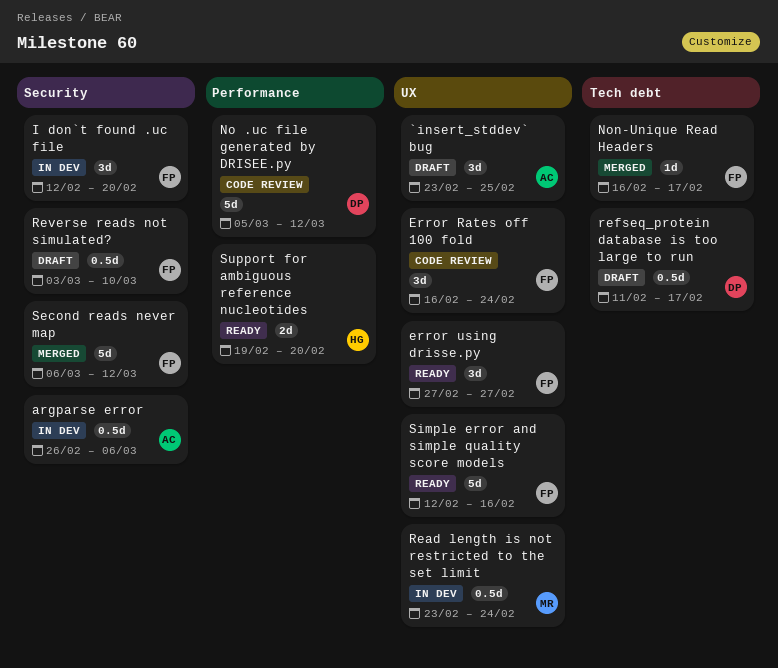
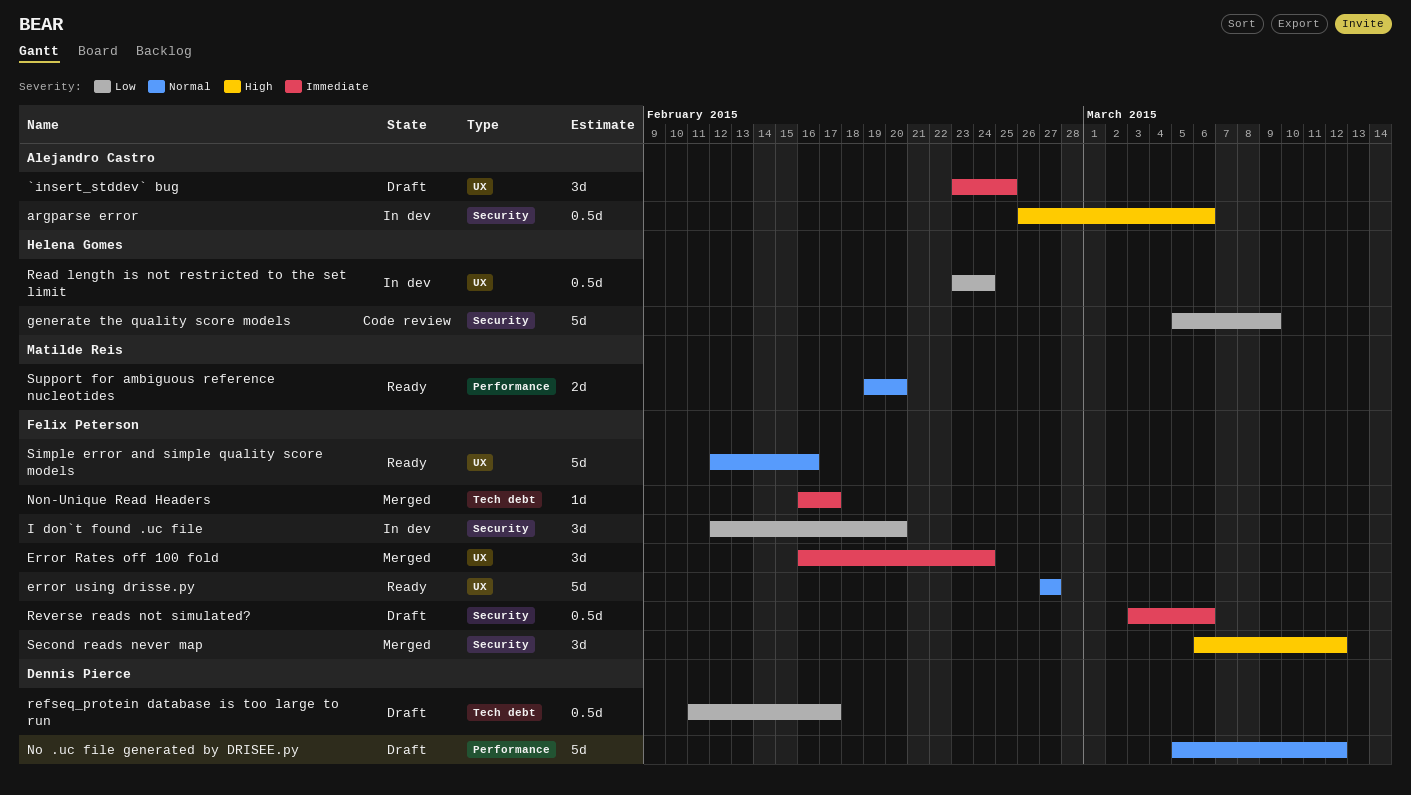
Error Rates off 100 fold, status: Code review -> Merged
error using drisse.py, estimate: 3d -> 5d
generate the quality score models: none -> present
No .uc file generated by DRISEE.py, status: Code review -> Draft
Read length is not restricted to the set limit, owner: Matilde Reis -> Helena Gomes
Reverse reads not simulated?, due: Mar 10 -> Mar 6
Second reads never map, estimate: 5d -> 3d
Support for ambiguous reference nucleotides, owner: Helena Gomes -> Matilde Reis

